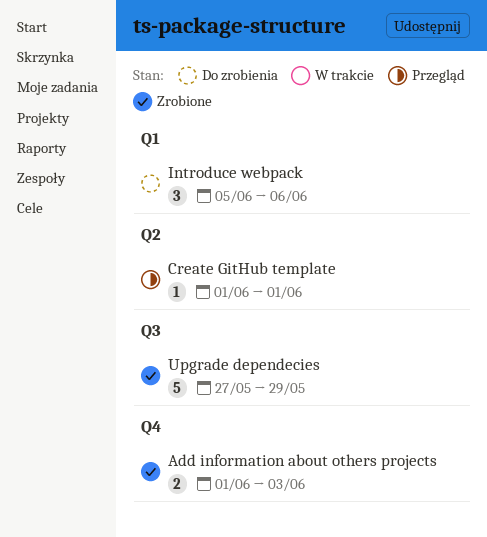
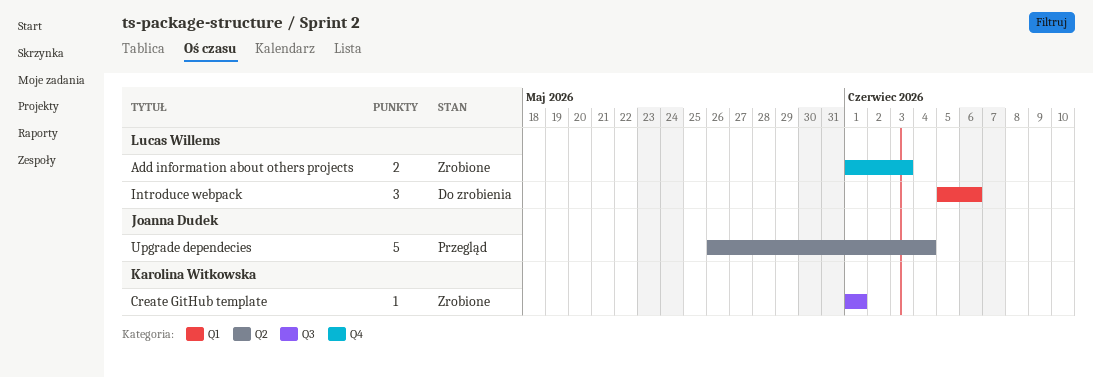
Create GitHub template, status: Przegląd -> Zrobione
Create GitHub template, label: Q2 -> Q3
Upgrade dependecies, status: Zrobione -> Przegląd
Upgrade dependecies, label: Q3 -> Q2
Upgrade dependecies, start: May 27 -> May 26
Upgrade dependecies, due: May 29 -> Jun 4

